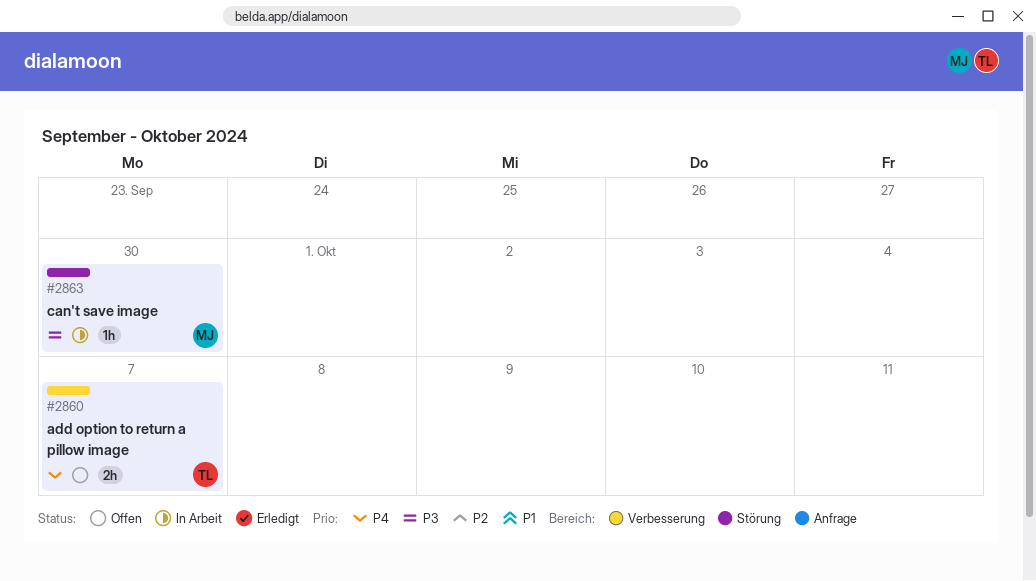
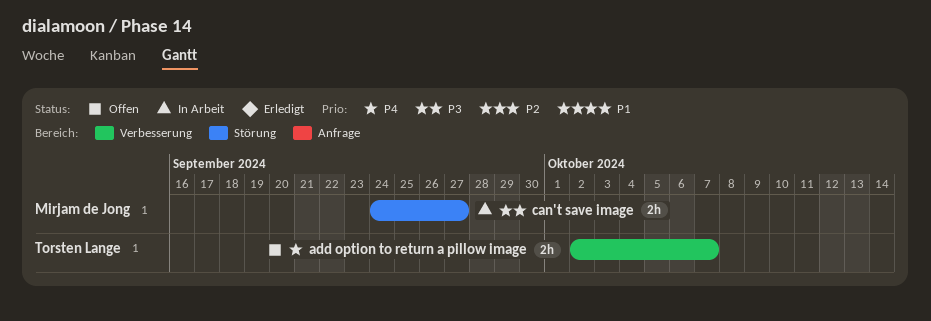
can't save image, estimate: 1h -> 2h
can't save image, due: Sep 30 -> Sep 27

